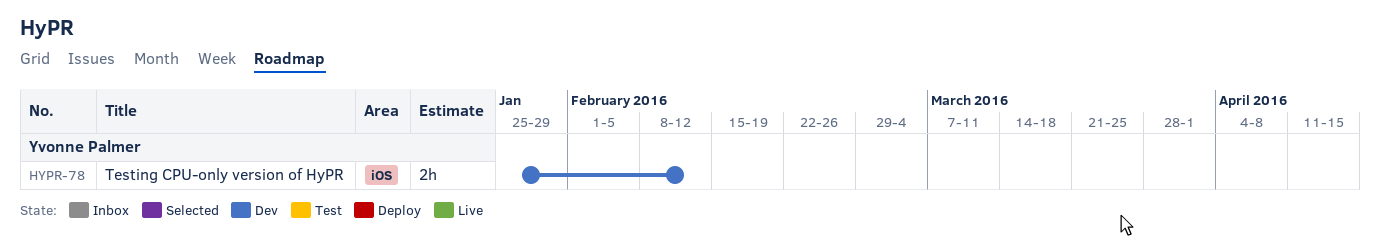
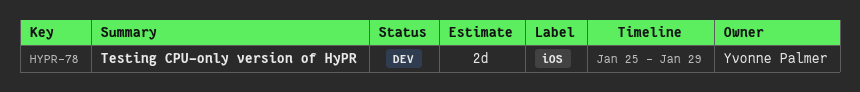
HYPR-78, estimate: 2h -> 2d
HYPR-78, due: Feb 12 -> Jan 29

